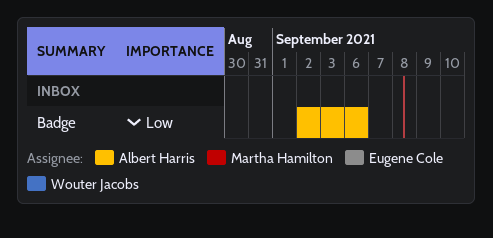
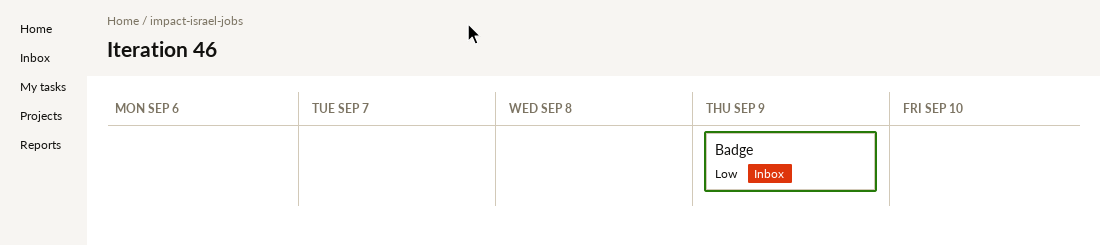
Badge, due: Sep 6 -> Sep 9

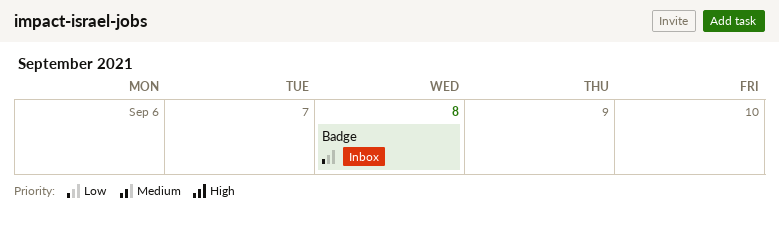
Badge, due: Sep 9 -> Sep 8

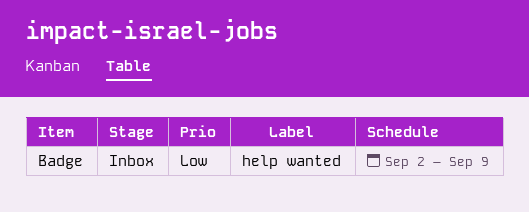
Badge, due: Sep 8 -> Sep 9

